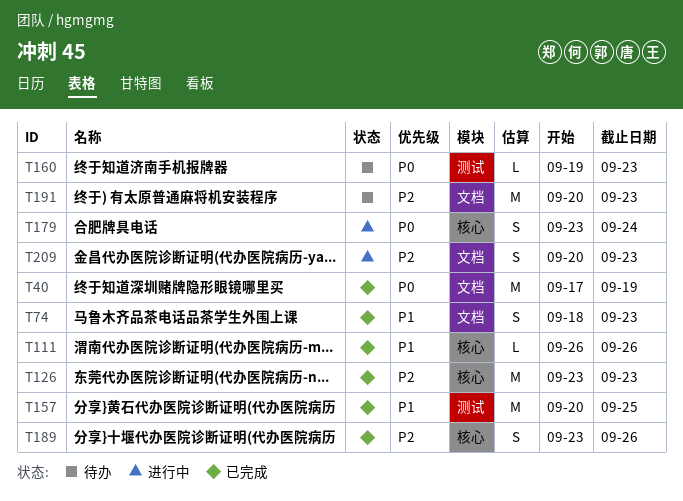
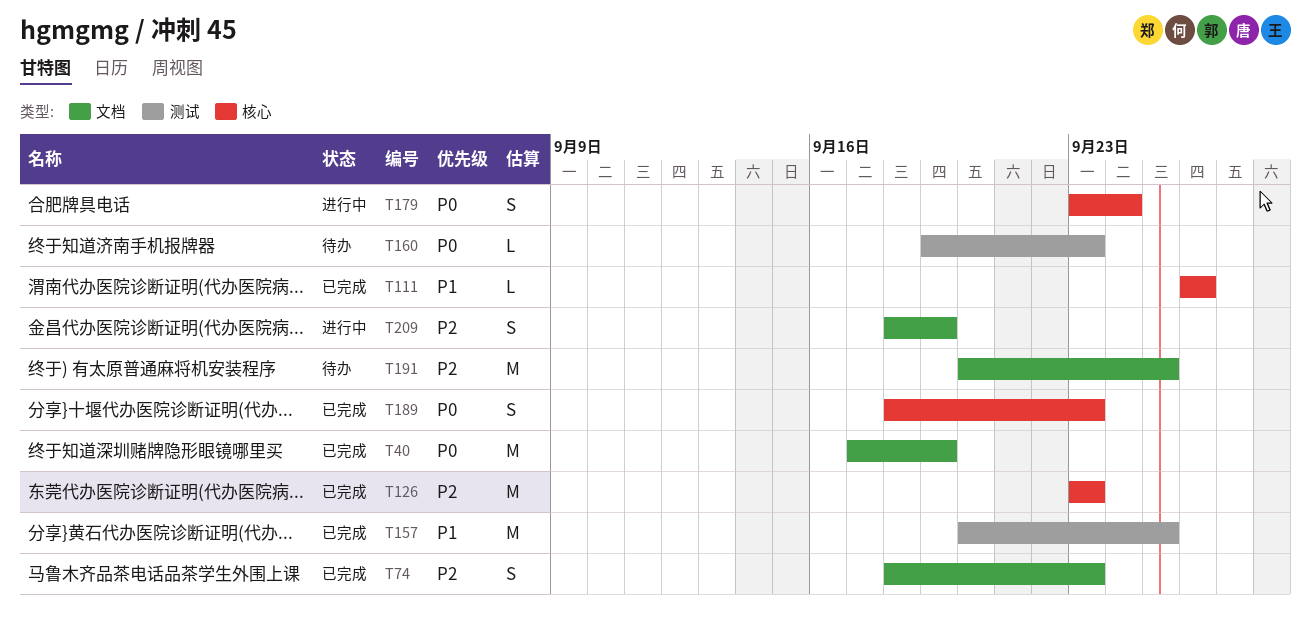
T74, priority: P1 -> P2
T189, priority: P2 -> P0
T189, start: Sep 23 -> Sep 18
T189, due: Sep 26 -> Sep 23
T191, due: Sep 23 -> Sep 25
T209, start: Sep 20 -> Sep 18
T209, due: Sep 23 -> Sep 19

